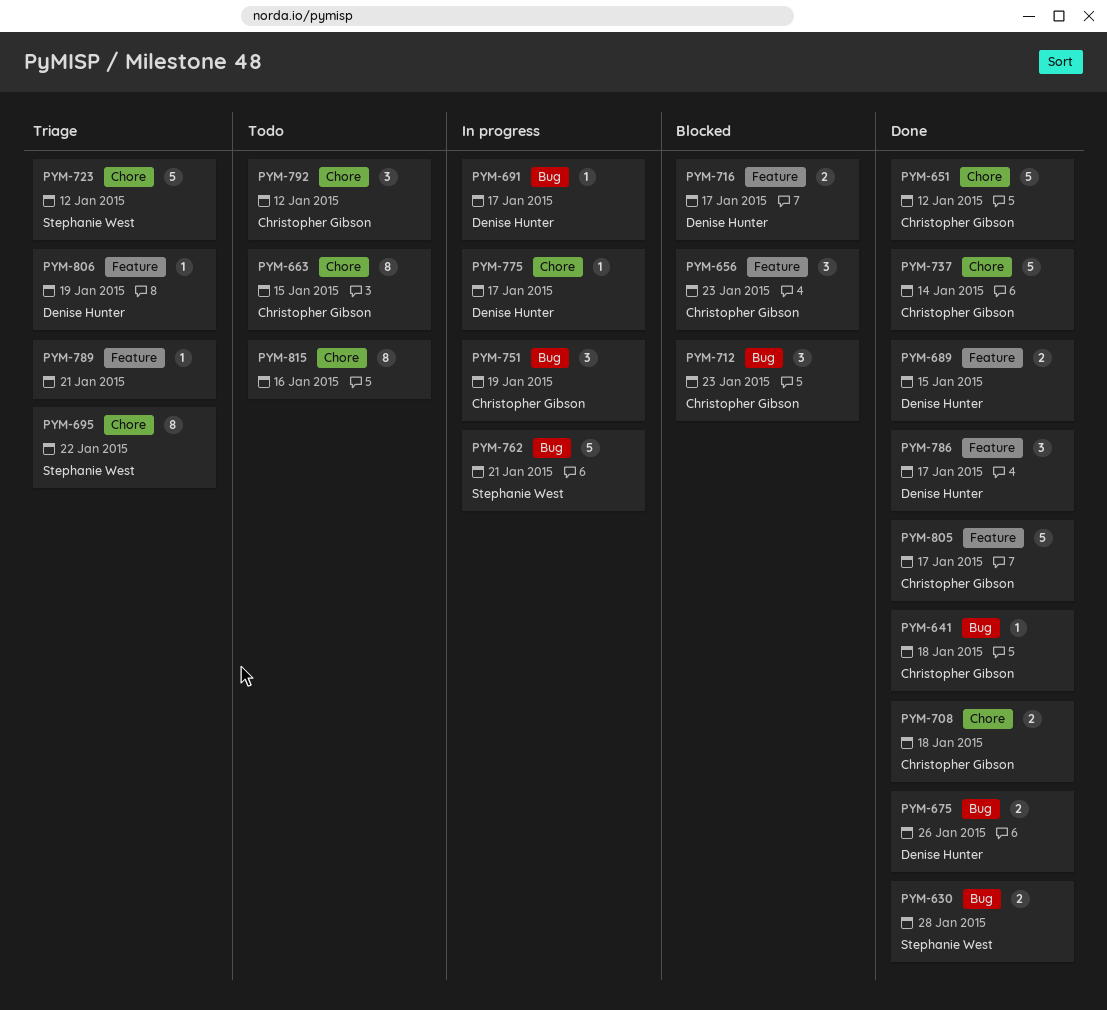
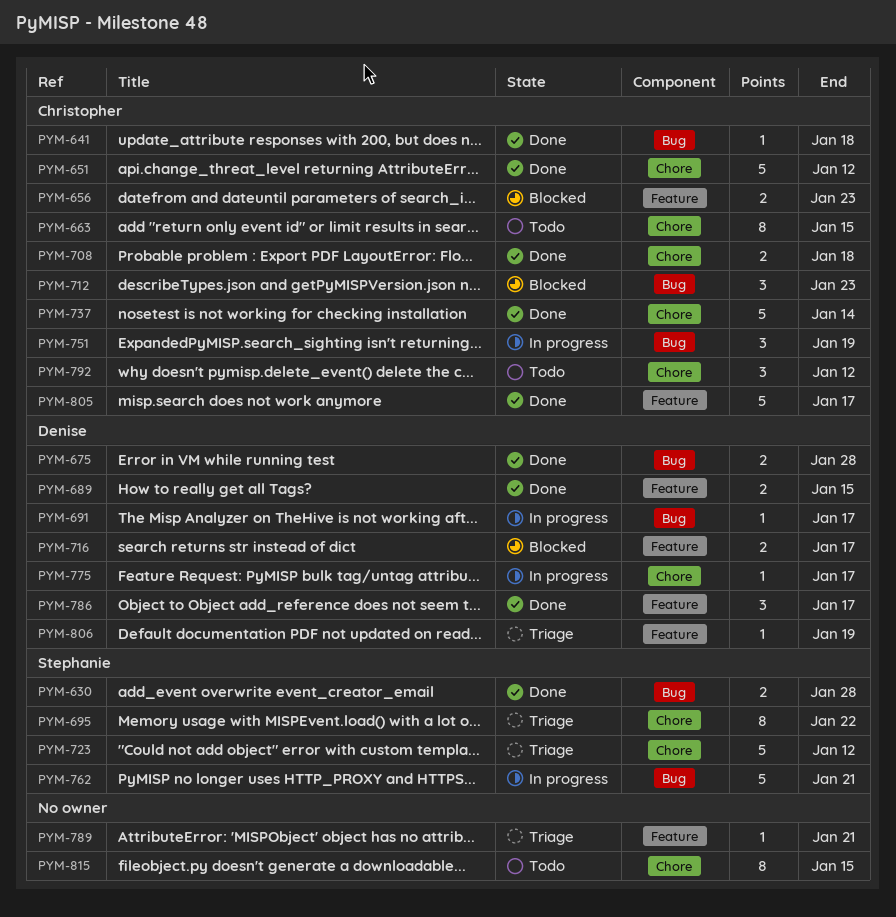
PYM-656, estimate: 3 -> 2
PYM-675, due: Jan 26 -> Jan 28
PYM-815, due: Jan 16 -> Jan 15

